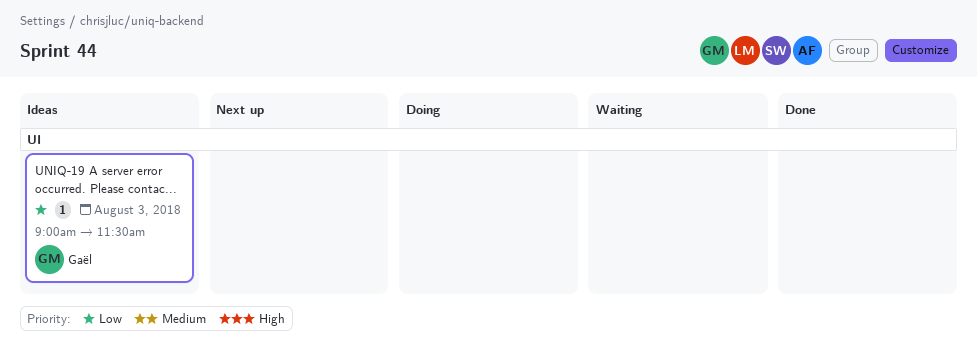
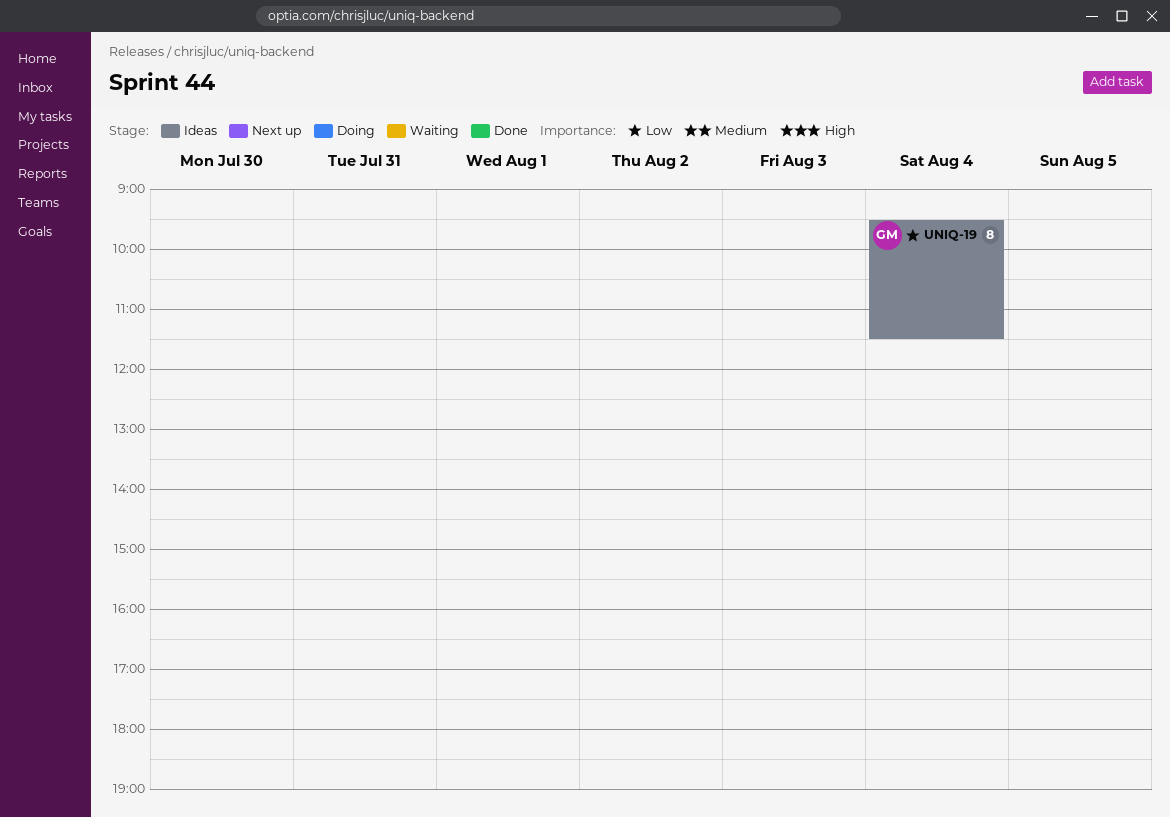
UNIQ-19, estimate: 1 -> 8
UNIQ-19, day: Aug 3 -> Aug 4
UNIQ-19, begins: 09:00 -> 09:30

